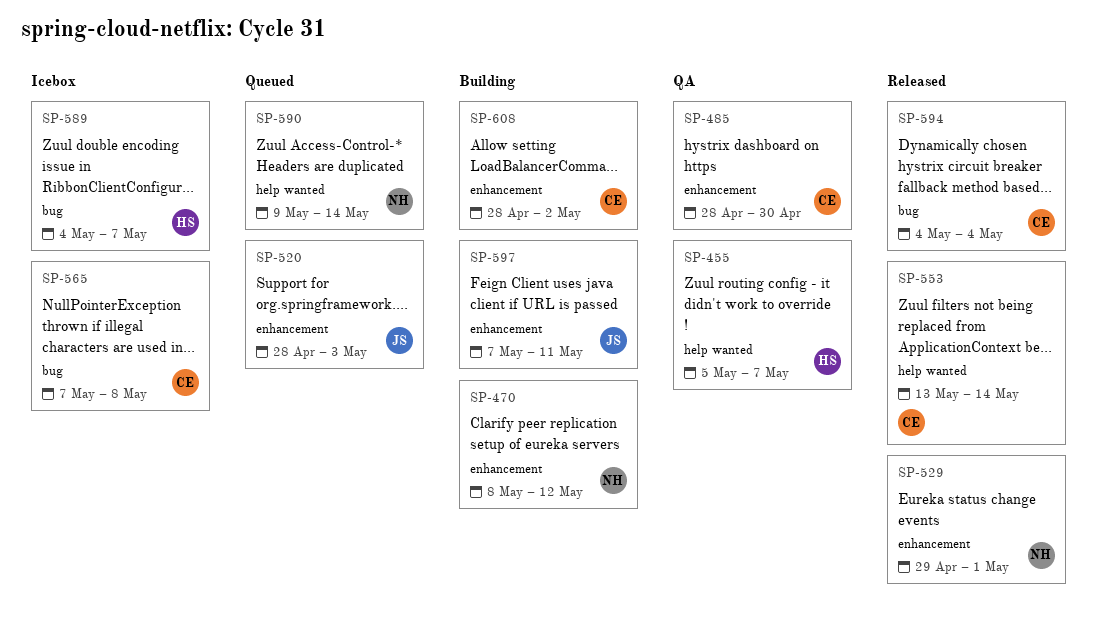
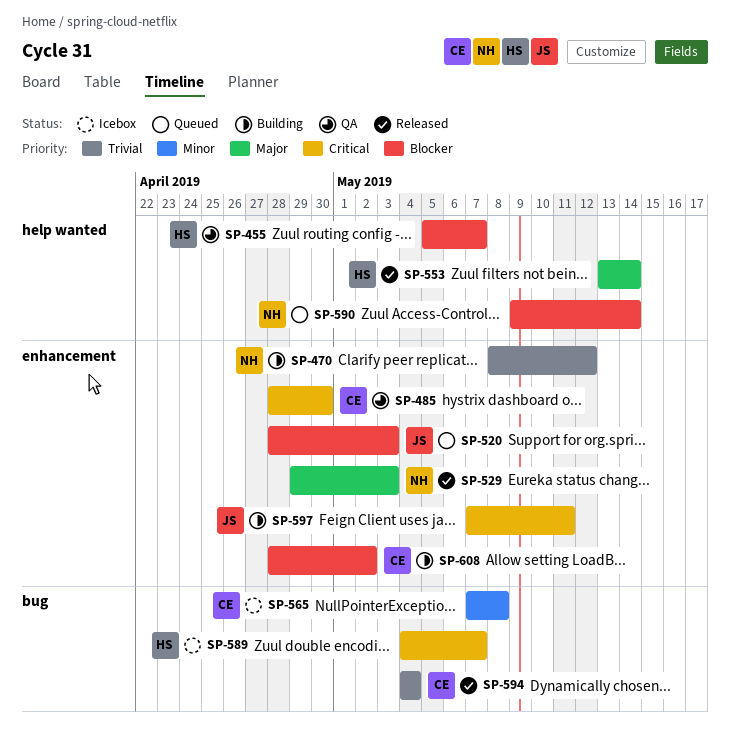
SP-529, due: May 1 -> May 3
SP-553, owner: CE -> HS

